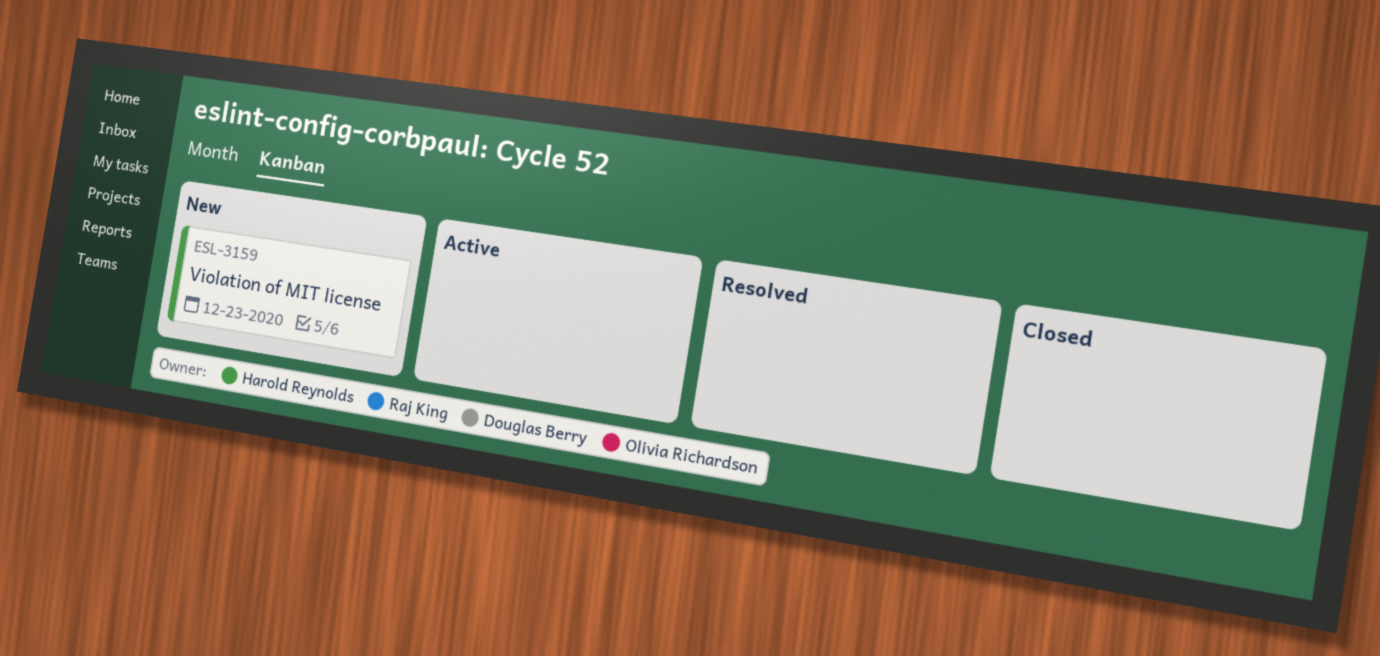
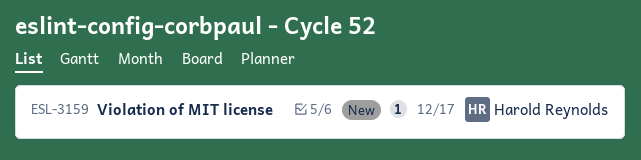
ESL-3159, due: Dec 23 -> Dec 17

